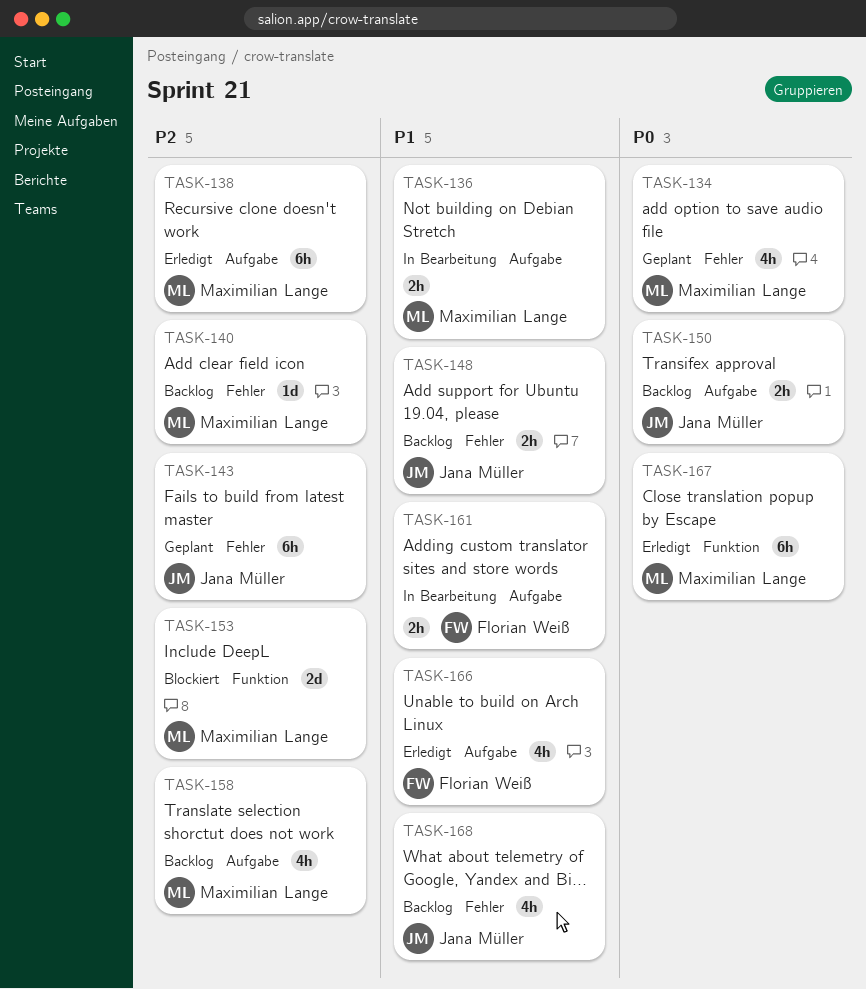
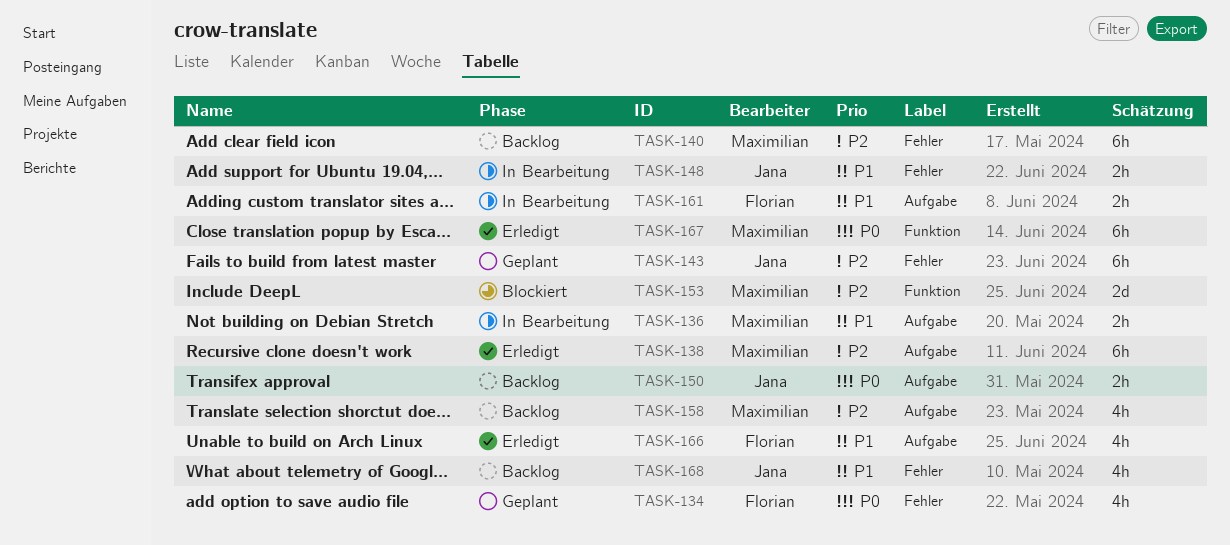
TASK-134, owner: Maximilian Lange -> Florian Weiß
TASK-140, estimate: 1d -> 6h
TASK-148, status: Backlog -> In Bearbeitung

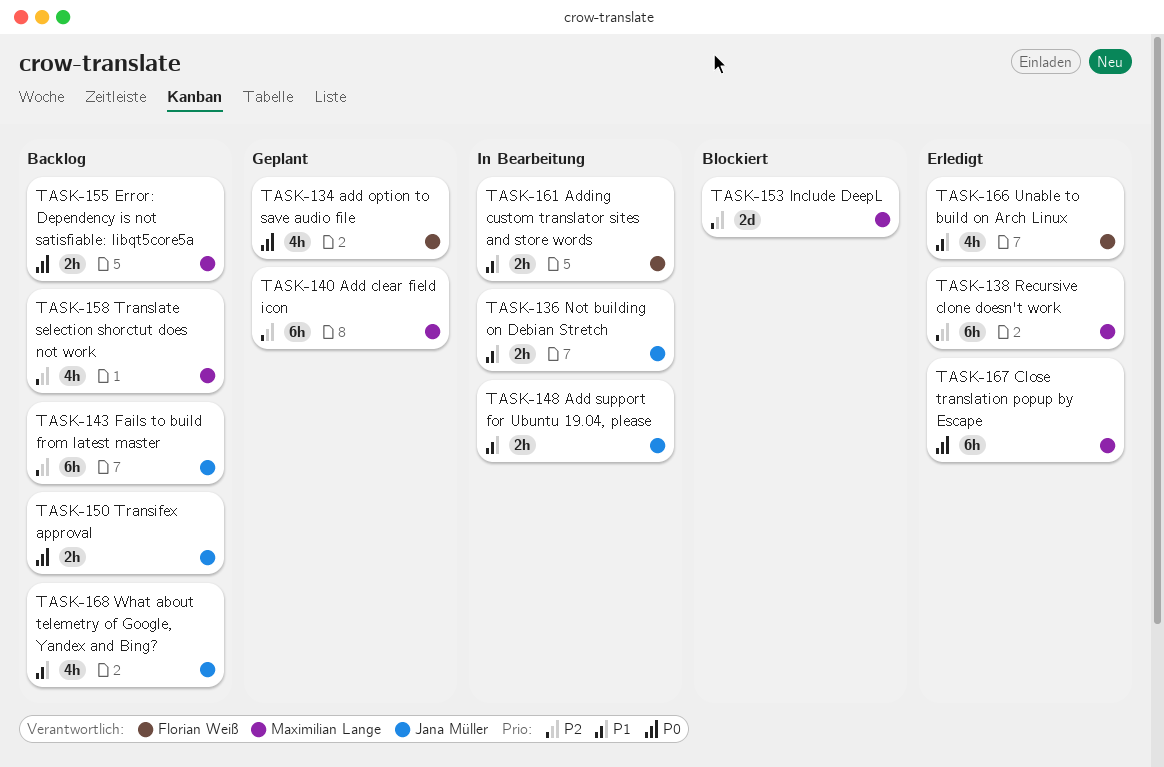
TASK-136, owner: Maximilian Lange -> Jana Müller
TASK-140, status: Backlog -> Geplant
TASK-143, status: Geplant -> Backlog
TASK-155: none -> present

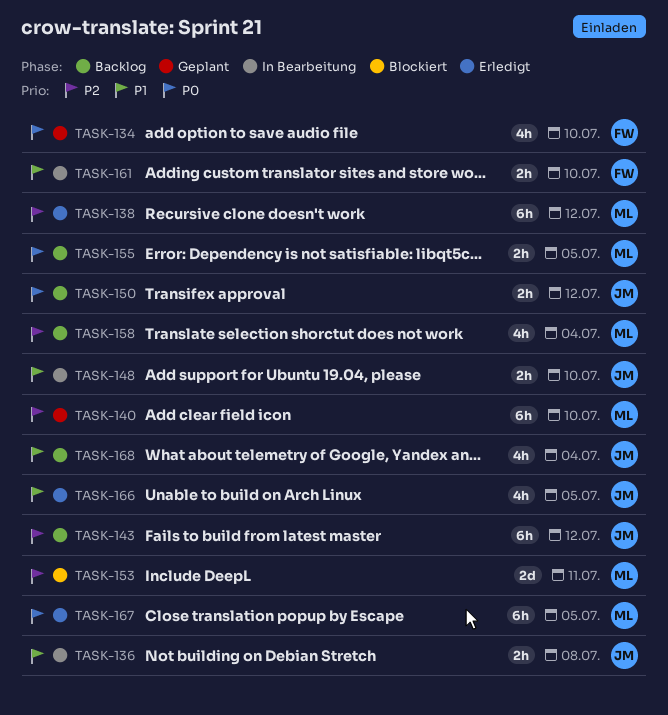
TASK-166, owner: Florian Weiß -> Jana Müller

